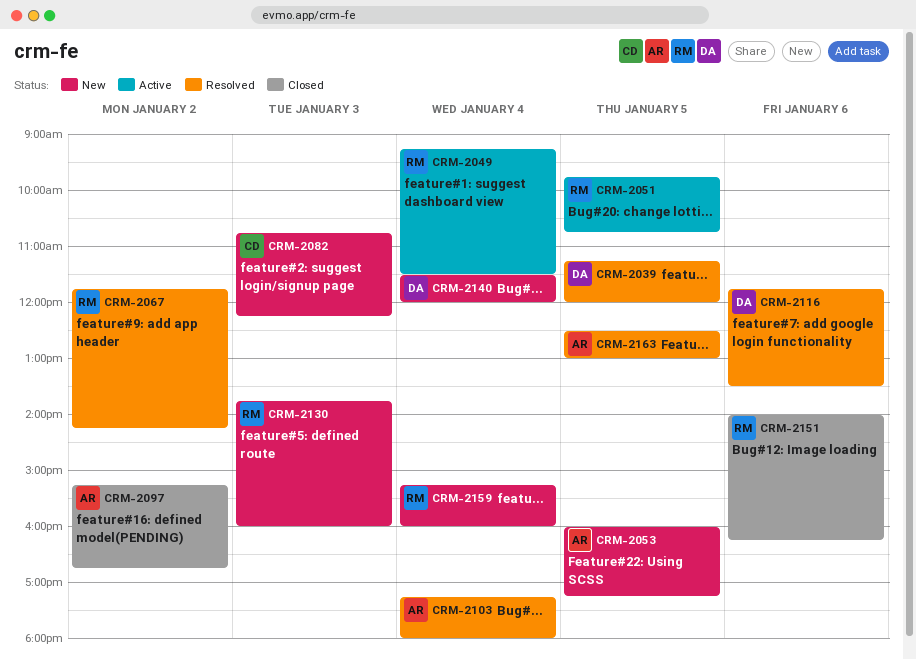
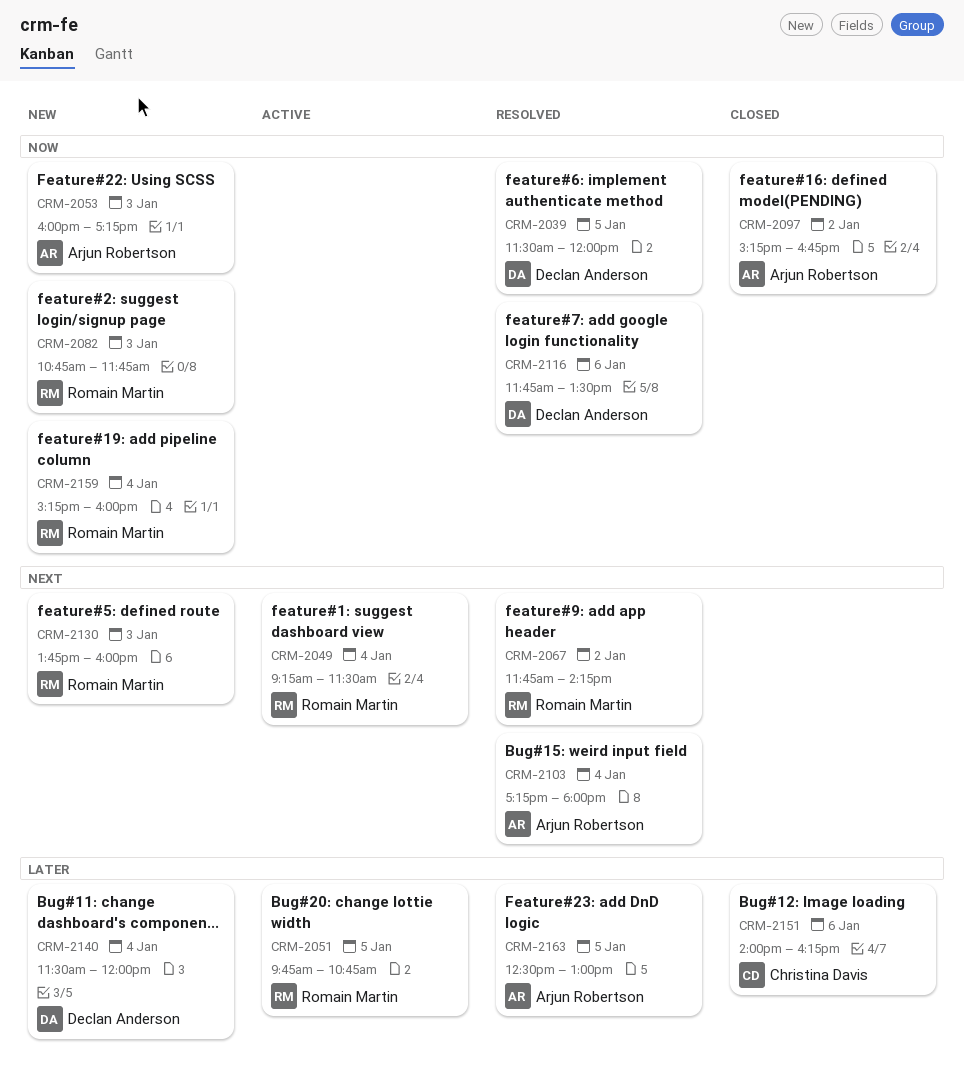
CRM-2039, begins: 11:15 -> 11:30
CRM-2053, day: Jan 5 -> Jan 3
CRM-2082, owner: Christina Davis -> Romain Martin
CRM-2082, ends: 12:15 -> 11:45
CRM-2151, owner: Romain Martin -> Christina Davis

